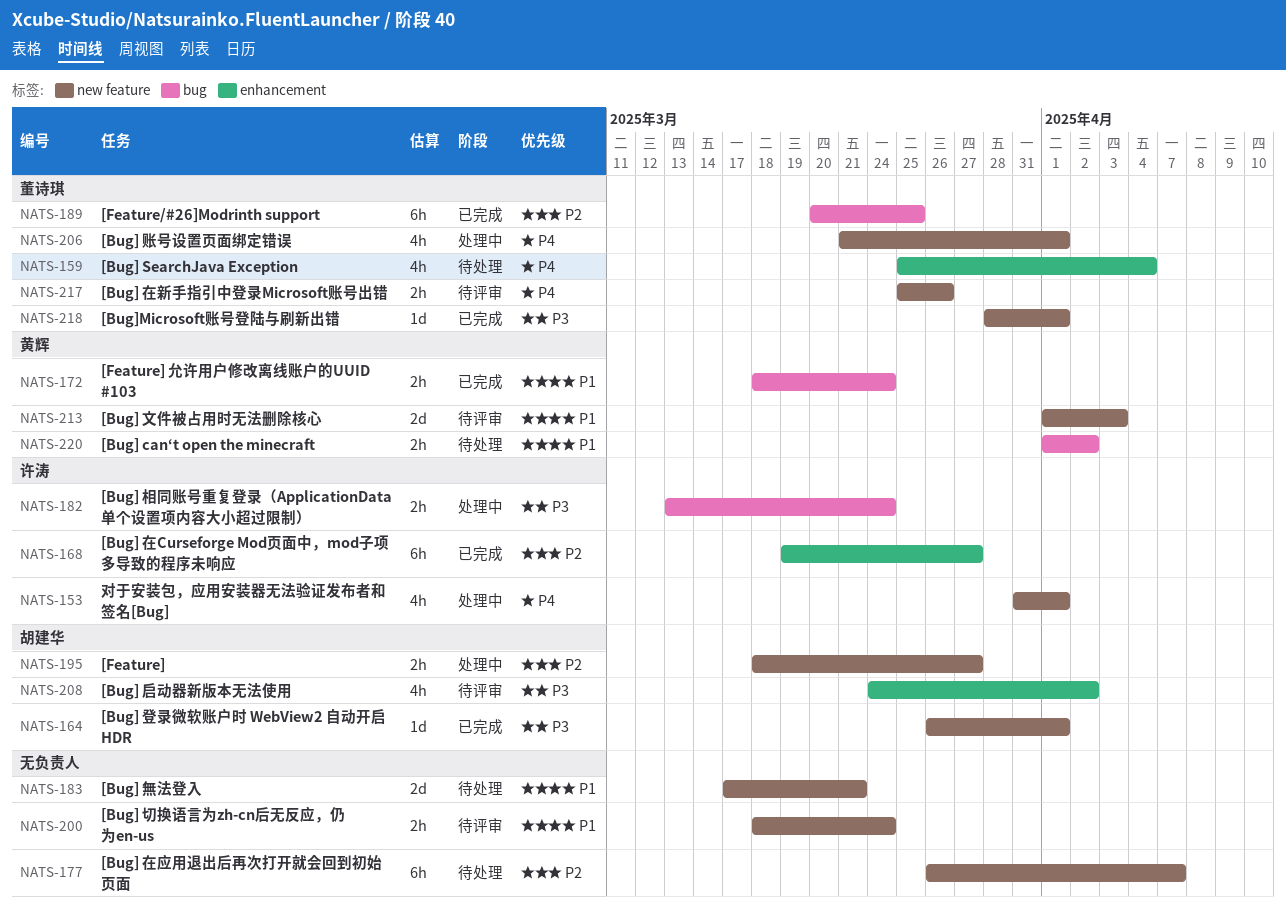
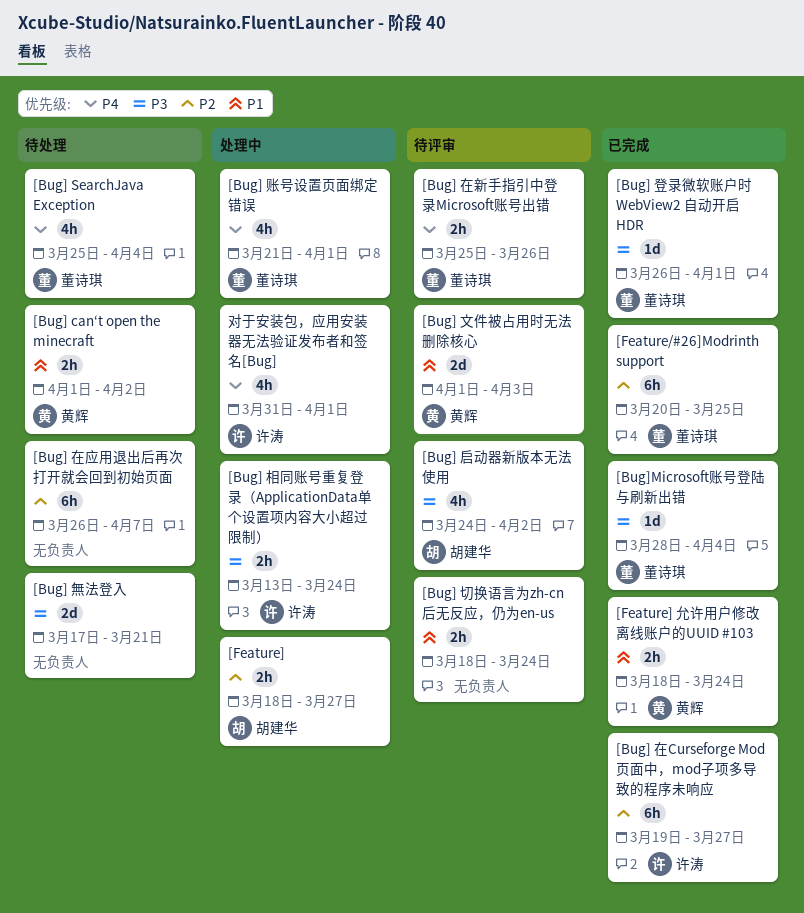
[Bug] 無法登入, priority: P1 -> P3
[Bug] 登录微软账户时 WebView2 自动开启 HDR, owner: 胡建华 -> 董诗琪
[Bug]Microsoft账号登陆与刷新出错, due: Apr 1 -> Apr 4

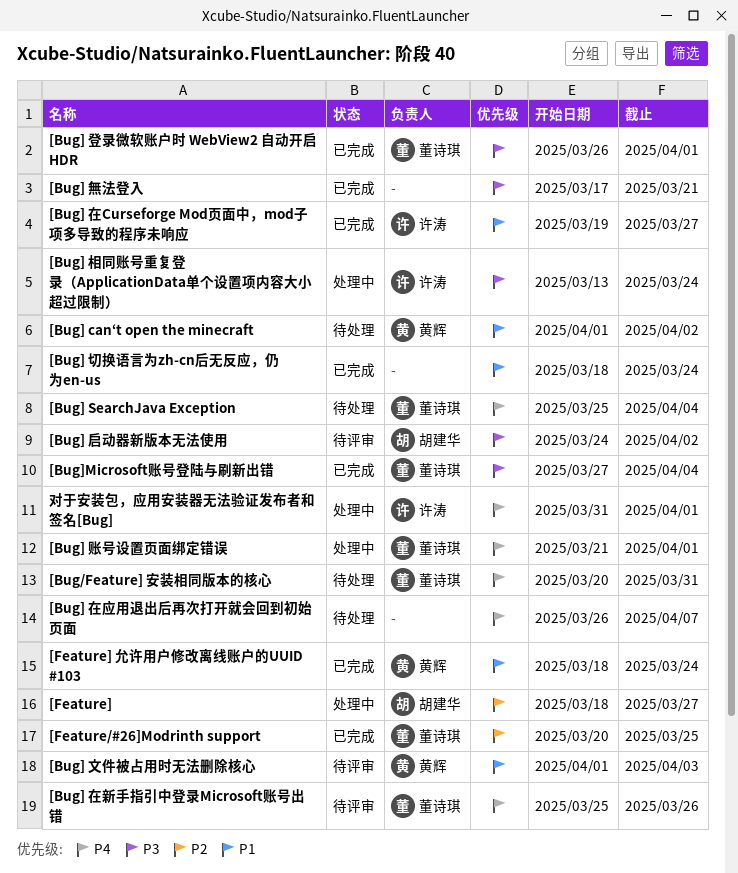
[Bug/Feature] 安装相同版本的核心: none -> present
[Bug] 切换语言为zh-cn后无反应，仍为en-us, status: 待评审 -> 已完成
[Bug] 在Curseforge Mod页面中，mod子项多导致的程序未响应, priority: P2 -> P1
[Bug] 在应用退出后再次打开就会回到初始页面, priority: P2 -> P4
[Bug] 無法登入, status: 待处理 -> 已完成
[Bug]Microsoft账号登陆与刷新出错, start: Mar 28 -> Mar 27

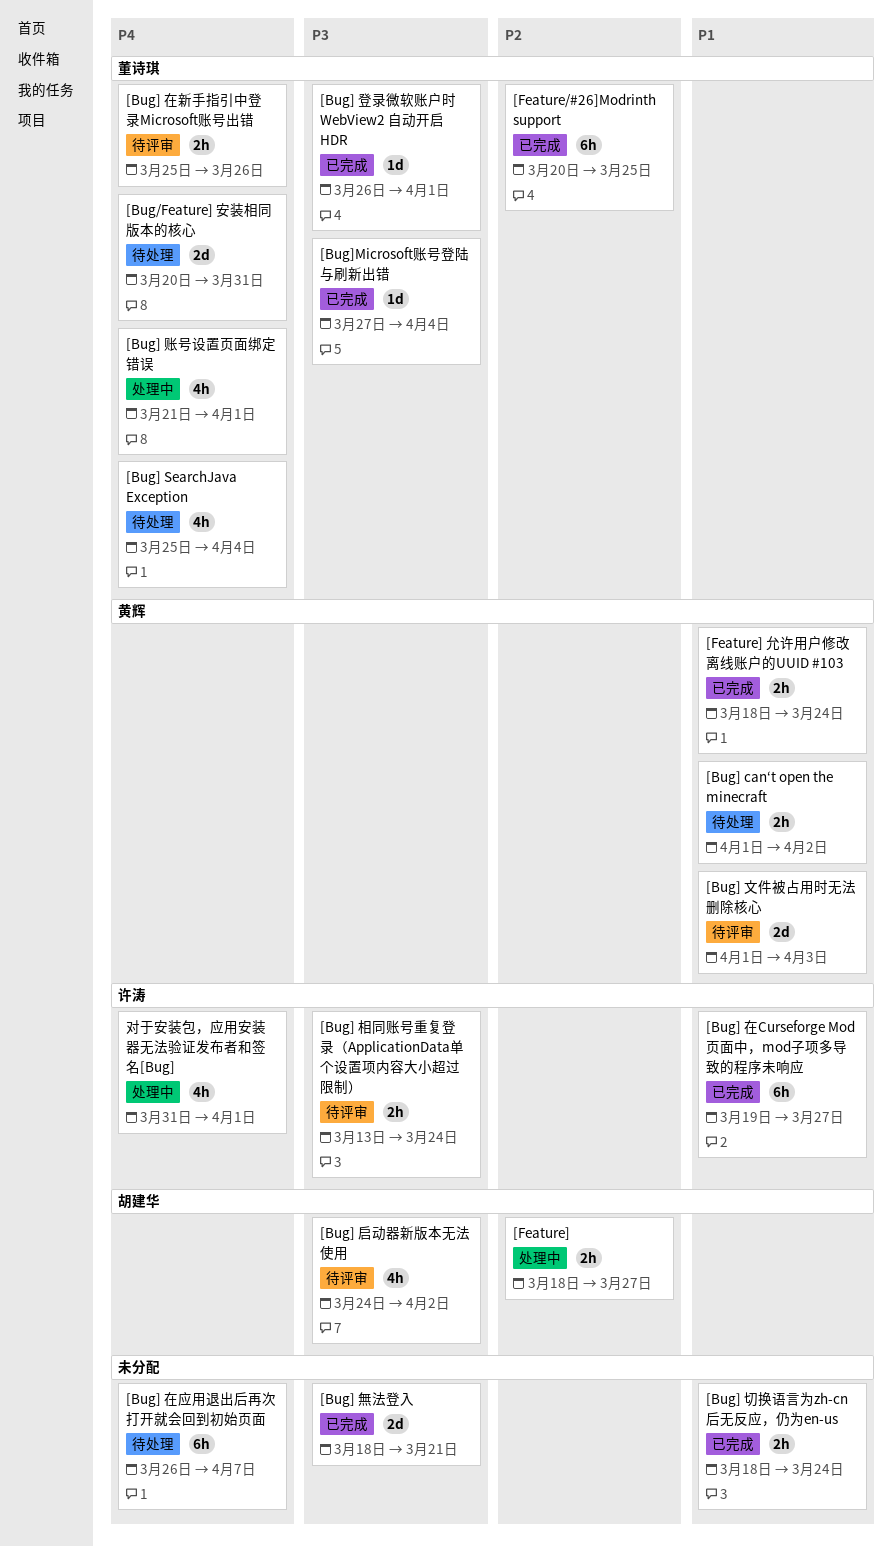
[Bug] 無法登入, start: Mar 17 -> Mar 18
[Bug] 相同账号重复登录（ApplicationData单个设置项内容大小超过限制）, status: 处理中 -> 待评审

